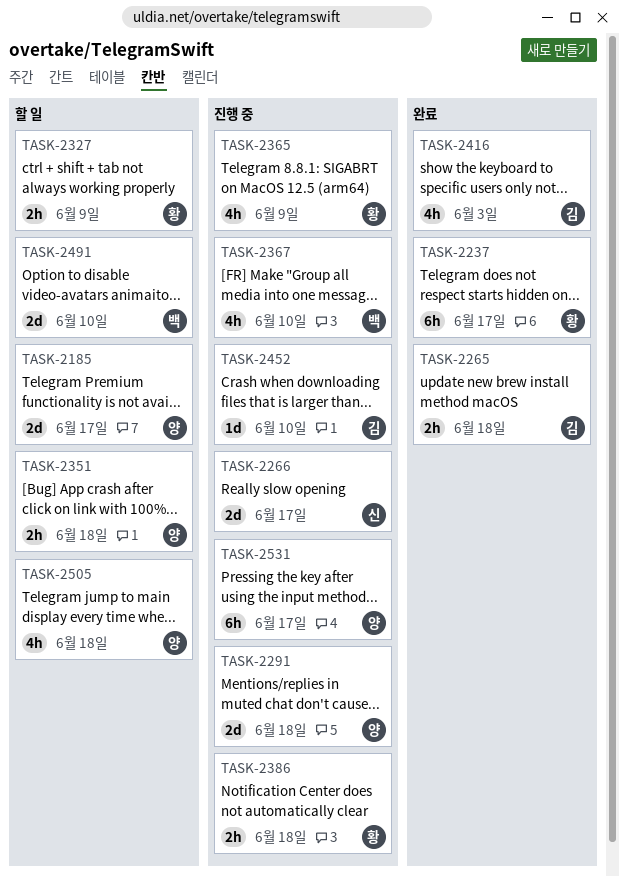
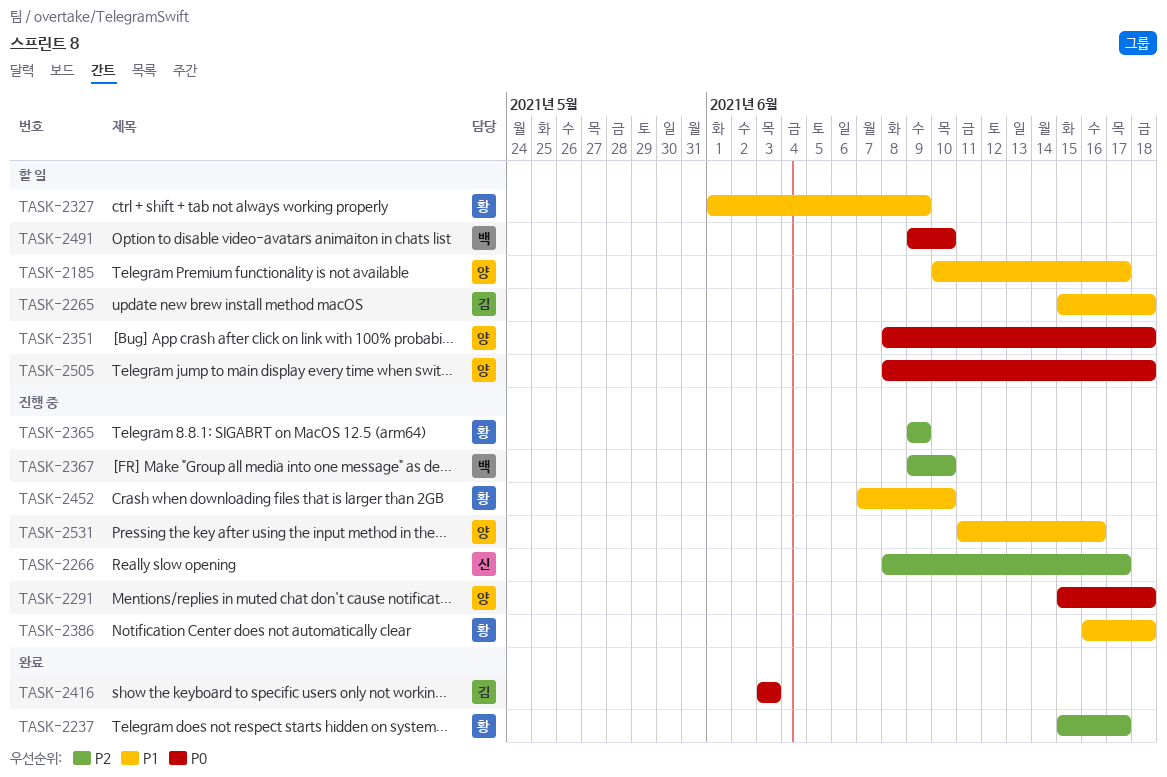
TASK-2265, status: 완료 -> 할 일
TASK-2452, owner: 김 -> 황
TASK-2531, due: Jun 17 -> Jun 16

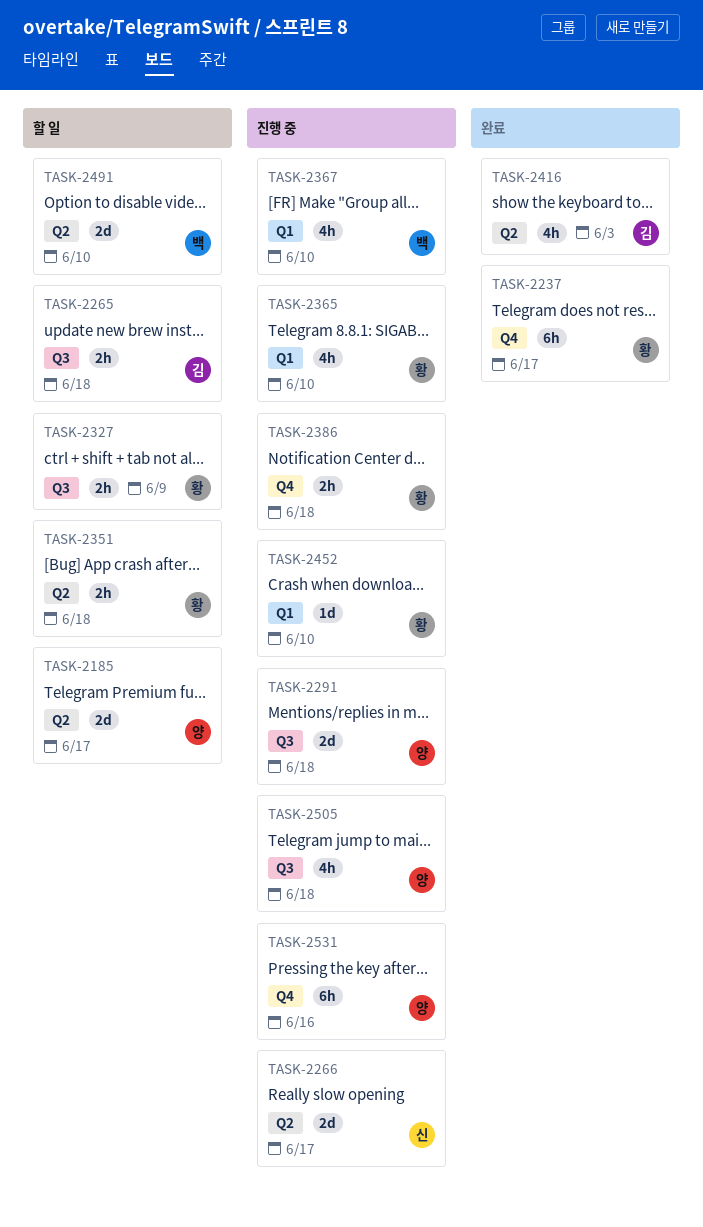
TASK-2351, owner: 양 -> 황
TASK-2365, due: Jun 9 -> Jun 10
TASK-2505, status: 할 일 -> 진행 중

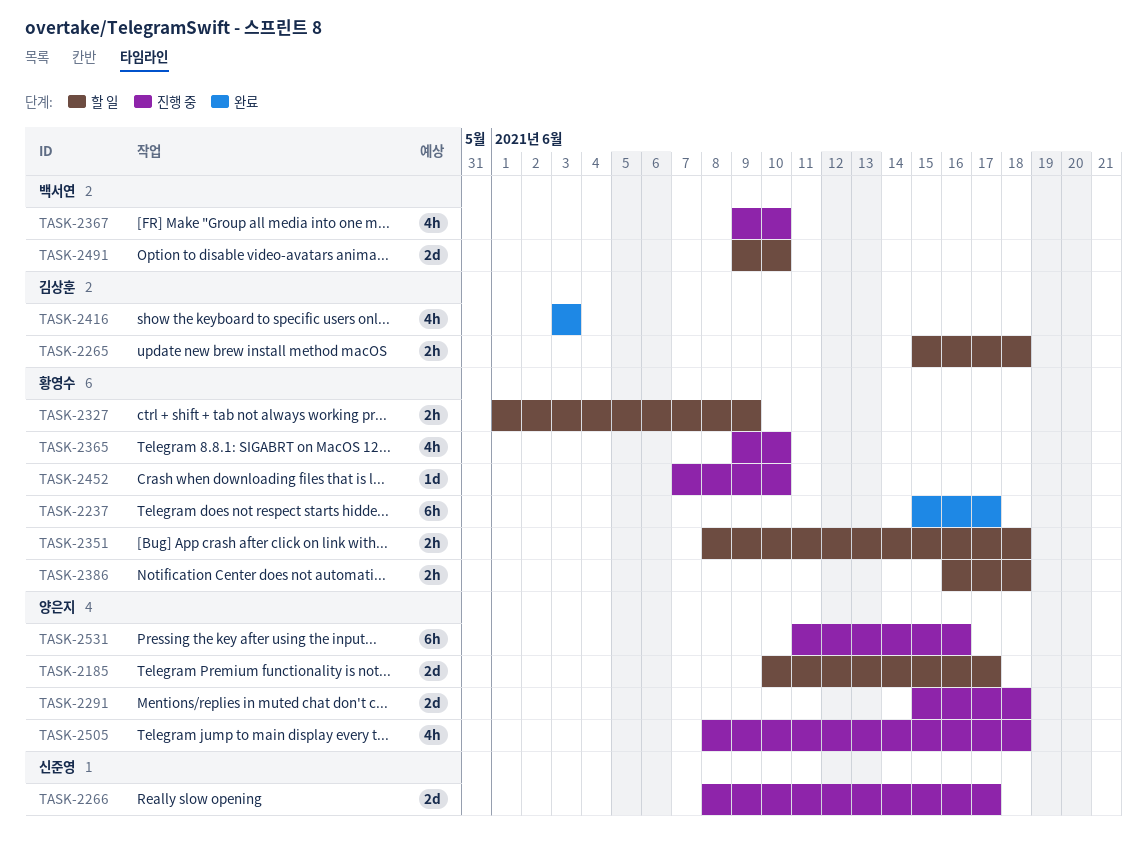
TASK-2386, status: 진행 중 -> 할 일

